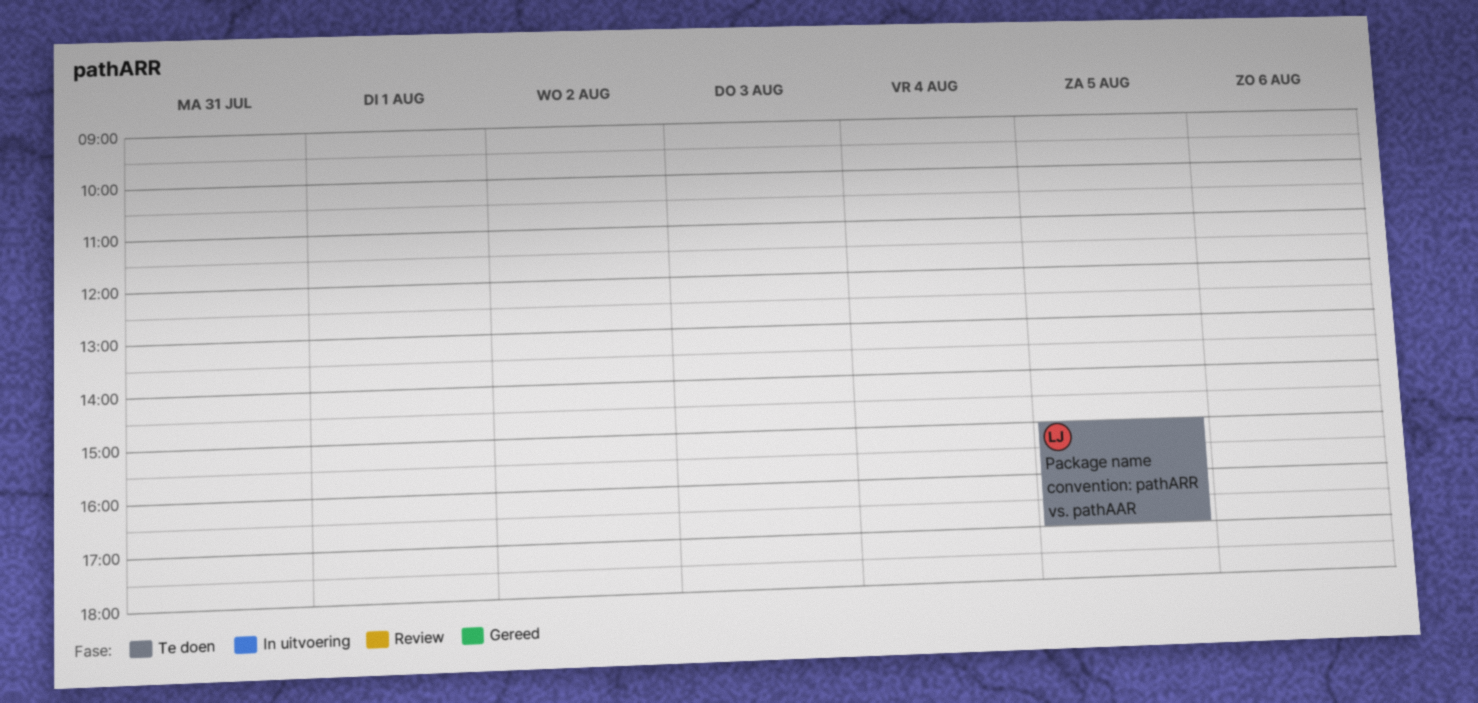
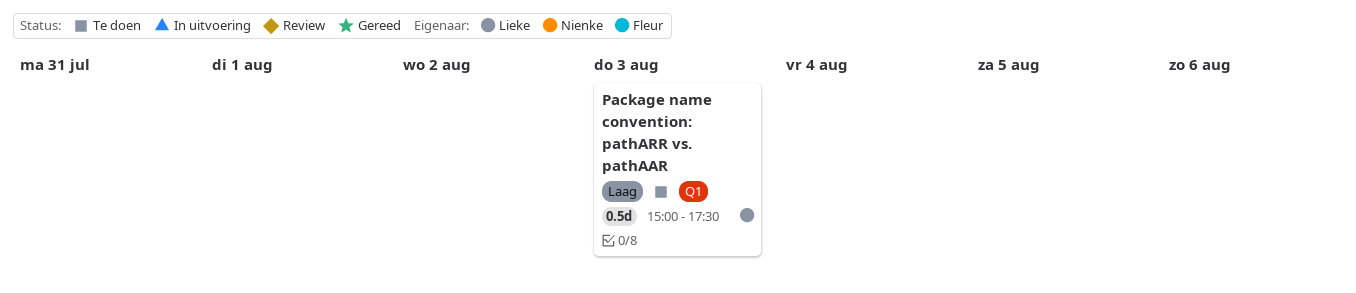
Package name convention: pathARR vs. pathAAR, day: Aug 5 -> Aug 3
Package name convention: pathARR vs. pathAAR, ends: 17:00 -> 17:30

